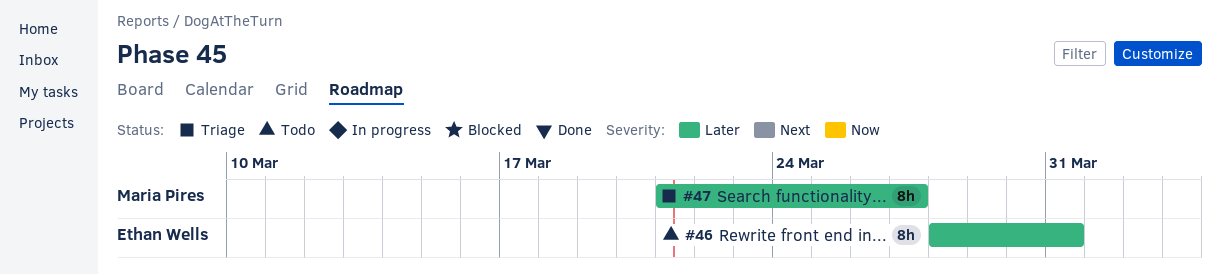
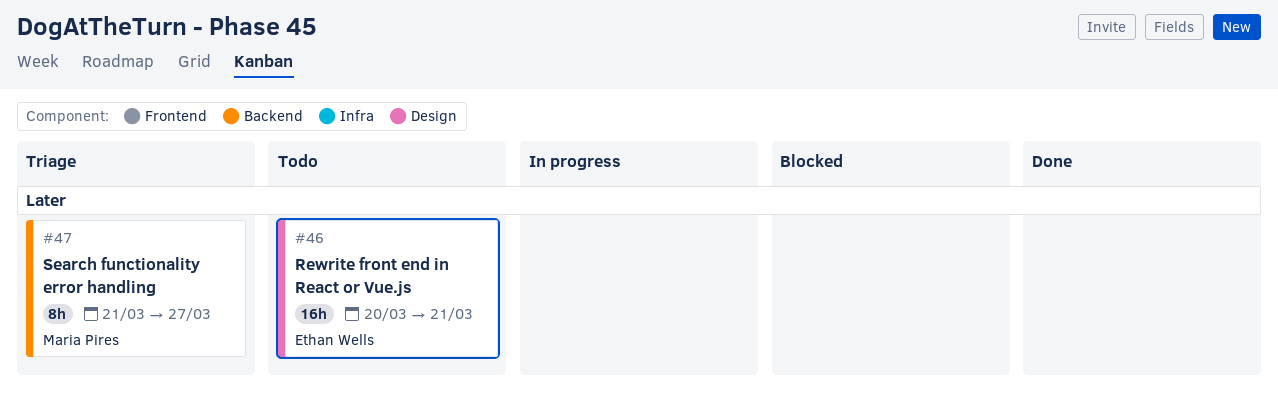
#46, estimate: 8h -> 16h
#46, start: Mar 28 -> Mar 20
#46, due: Mar 31 -> Mar 21

